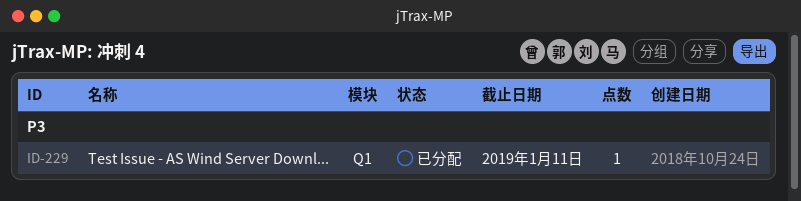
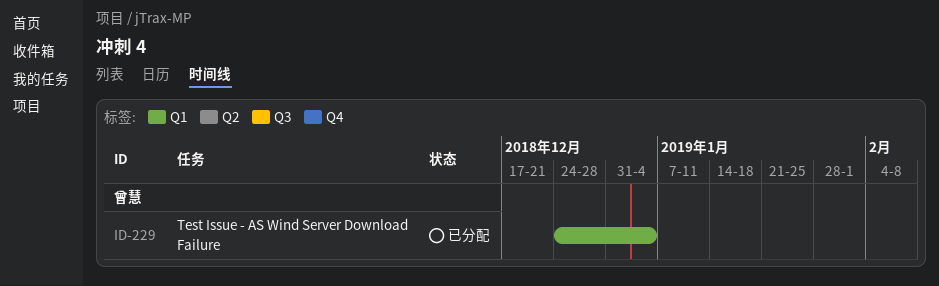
ID-229, due: Jan 11 -> Jan 4

